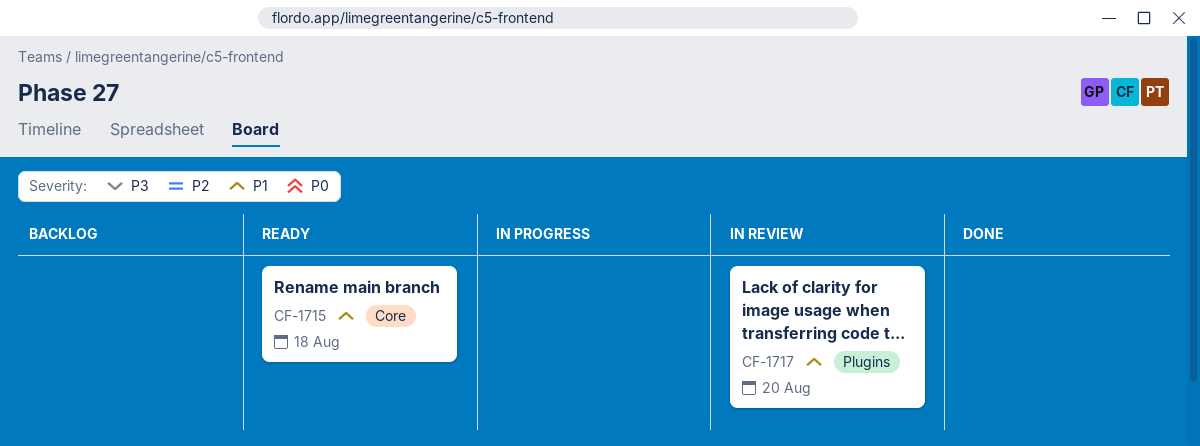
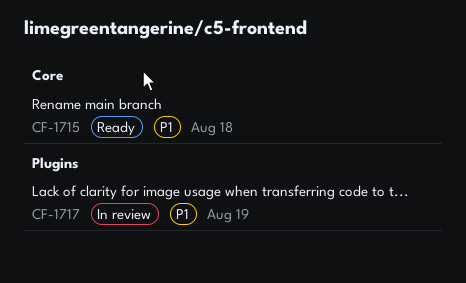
CF-1717, due: Aug 20 -> Aug 19

